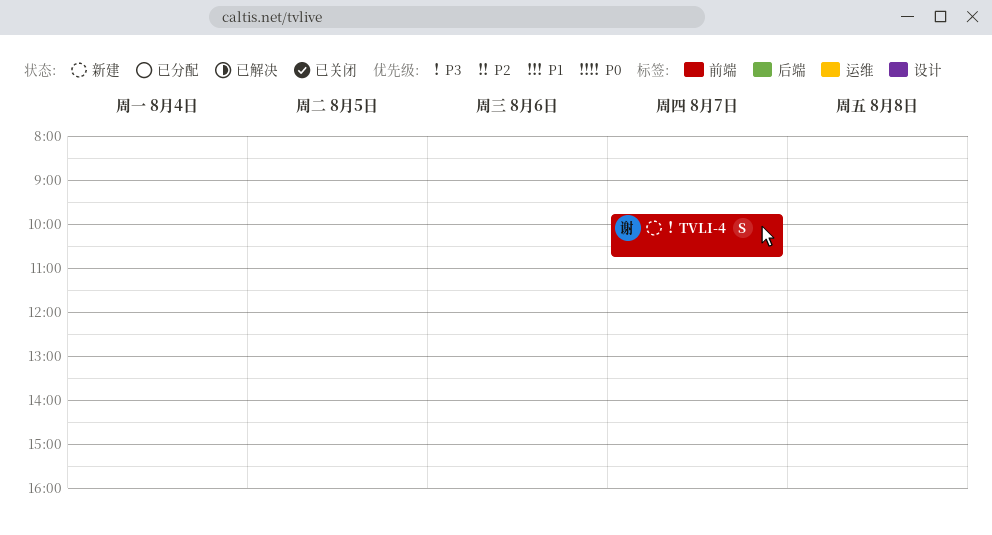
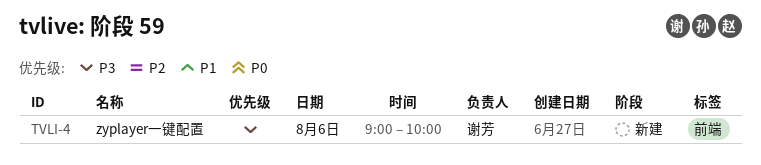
TVLI-4, day: Aug 7 -> Aug 6
TVLI-4, begins: 09:45 -> 09:00
TVLI-4, ends: 10:45 -> 10:00

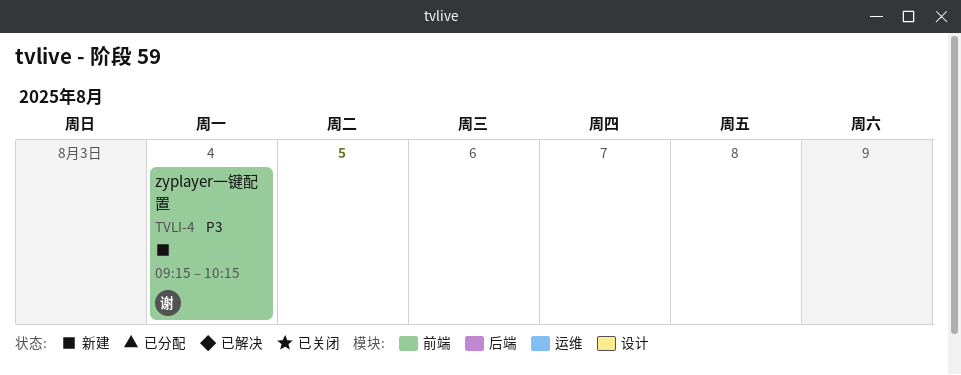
TVLI-4, day: Aug 6 -> Aug 4
TVLI-4, begins: 09:00 -> 09:15
TVLI-4, ends: 10:00 -> 10:15

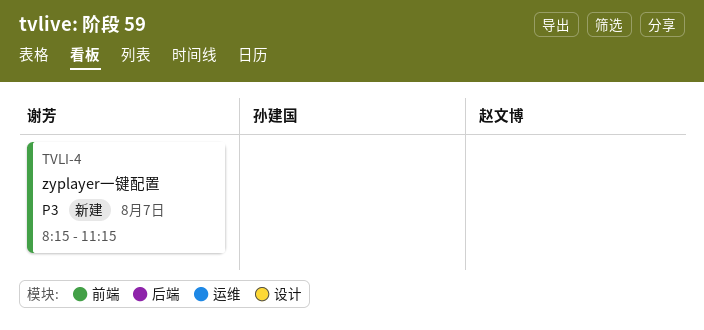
TVLI-4, day: Aug 4 -> Aug 7
TVLI-4, begins: 09:15 -> 08:15
TVLI-4, ends: 10:15 -> 11:15

